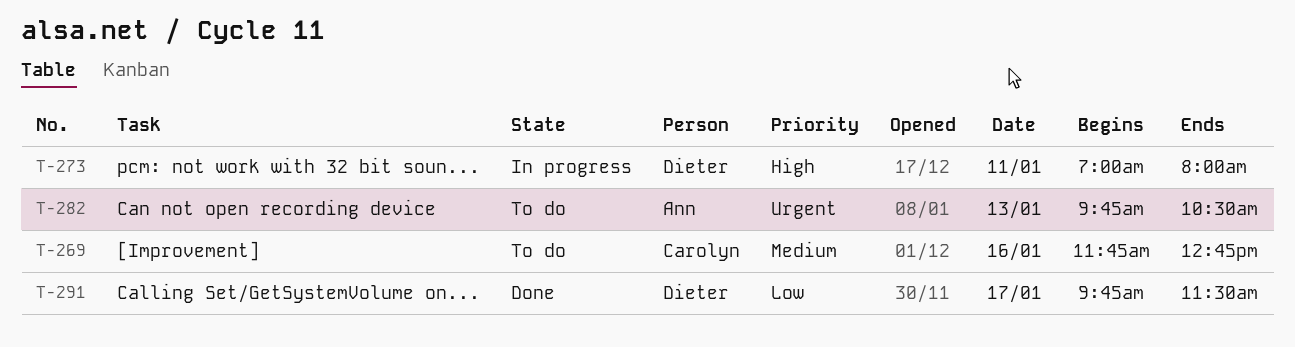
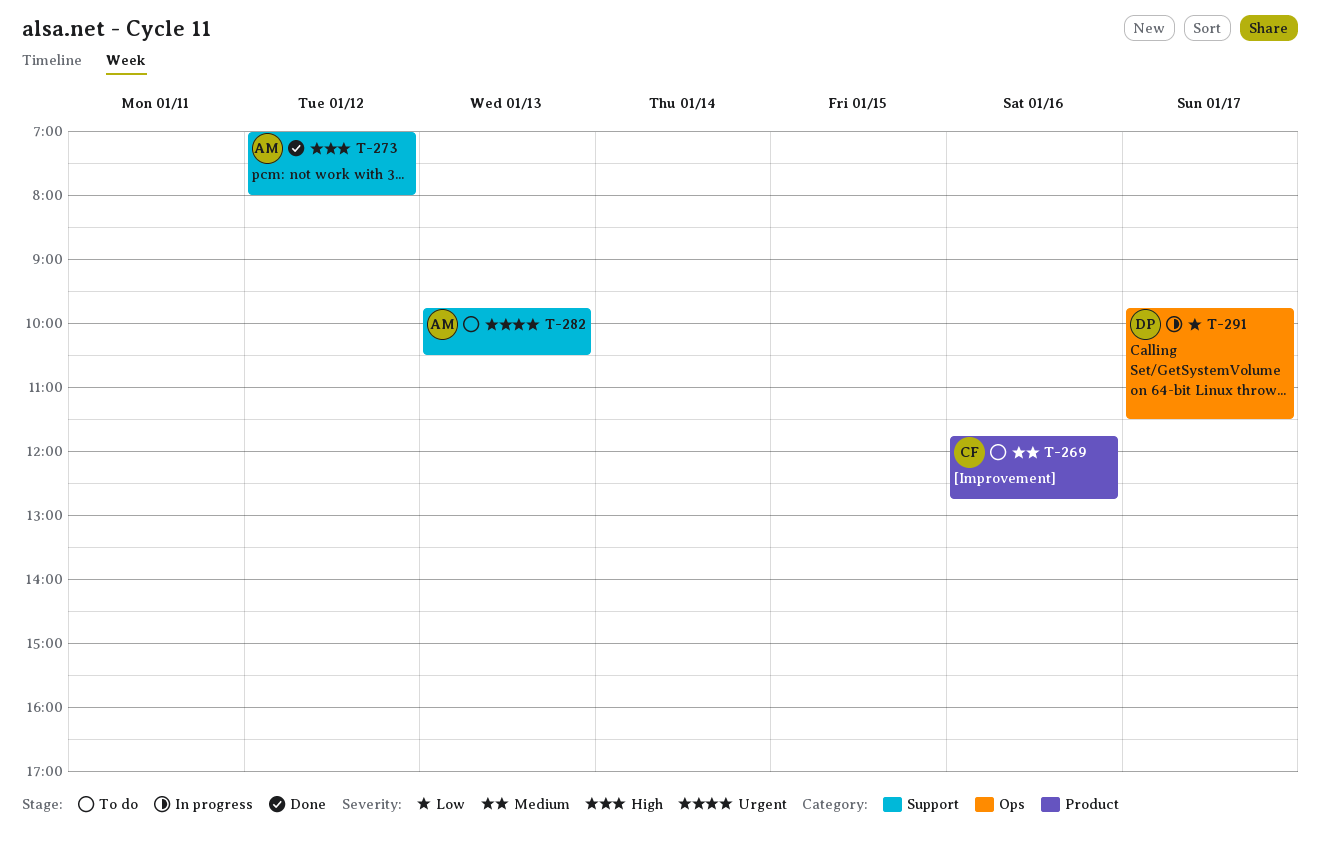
T-273, status: In progress -> Done
T-273, owner: Dieter -> Ann
T-273, day: Jan 11 -> Jan 12
T-291, status: Done -> In progress

